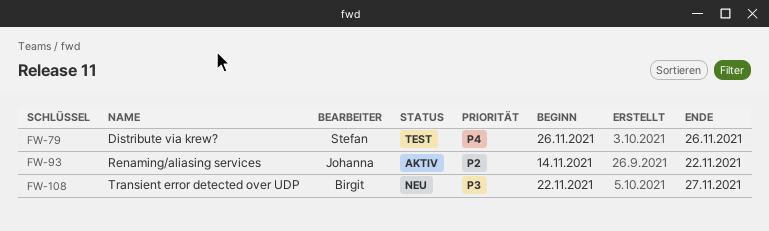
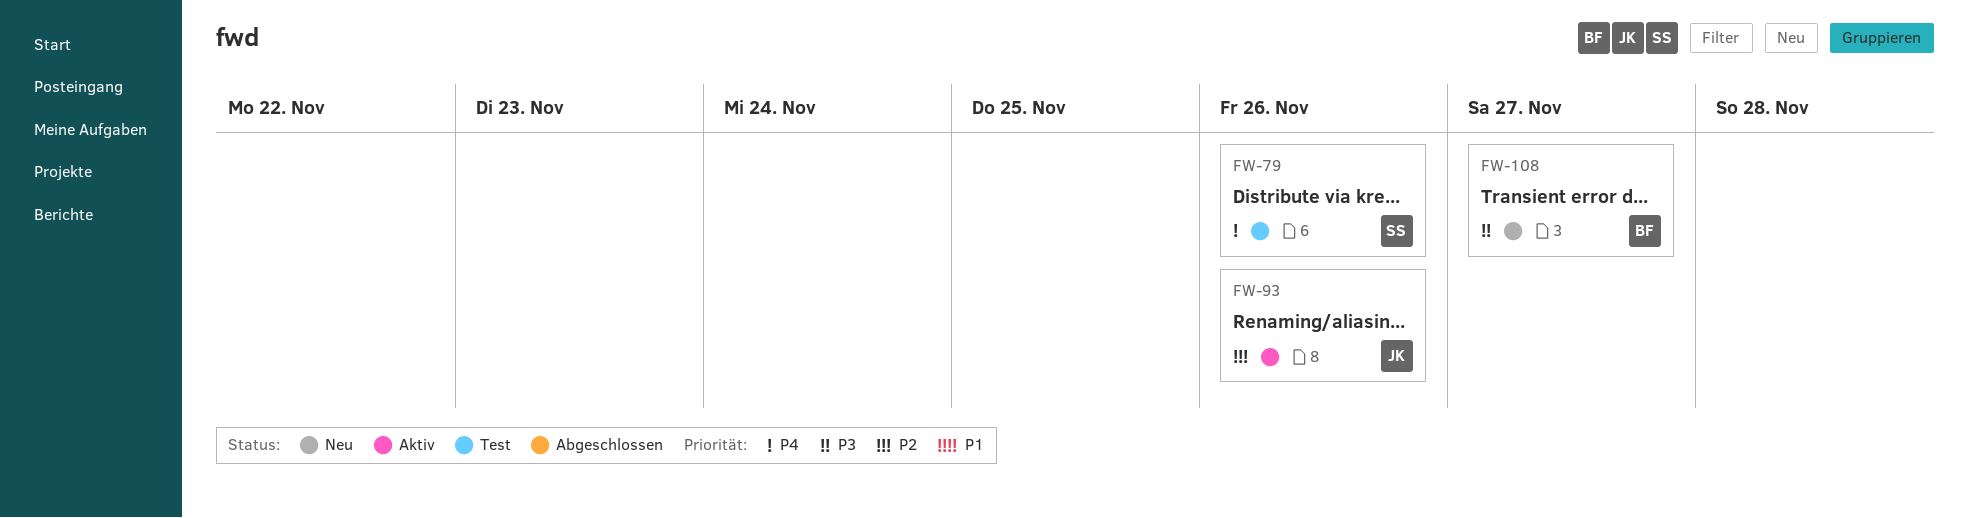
FW-93, due: Nov 22 -> Nov 26

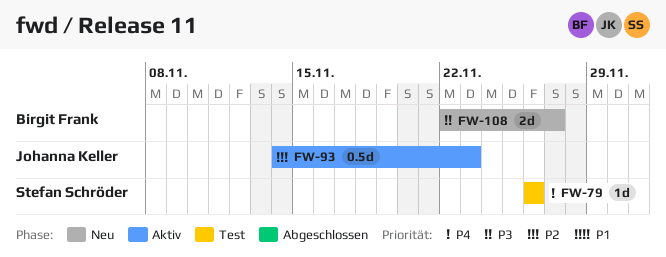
FW-93, due: Nov 26 -> Nov 23

